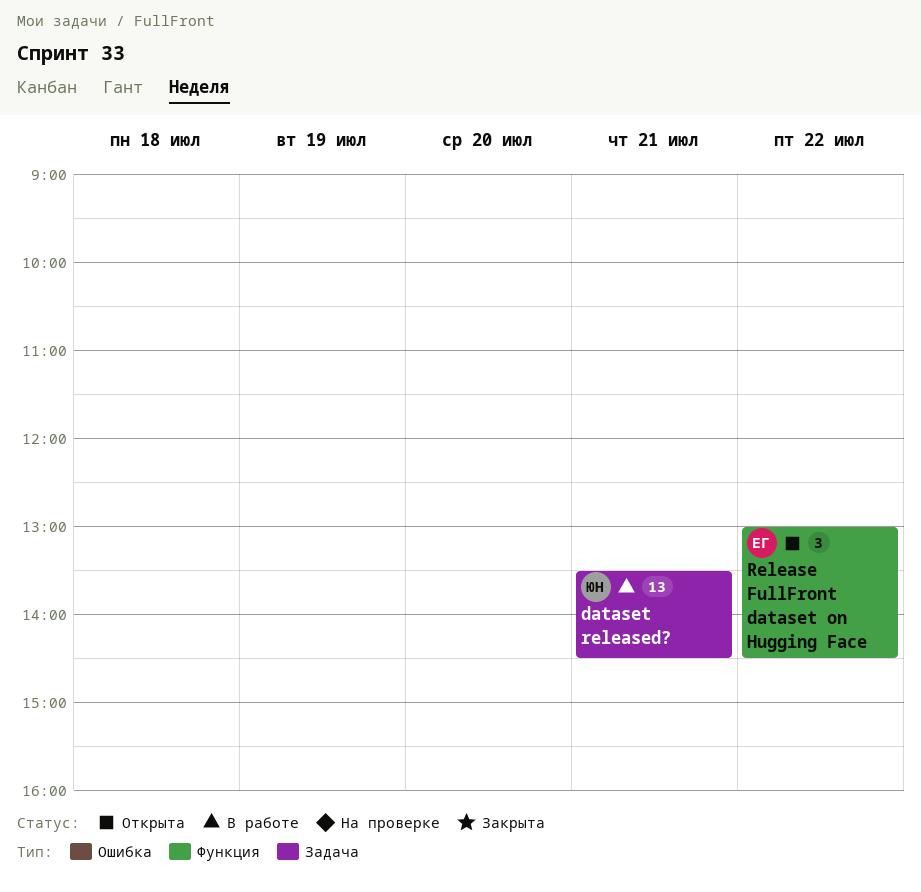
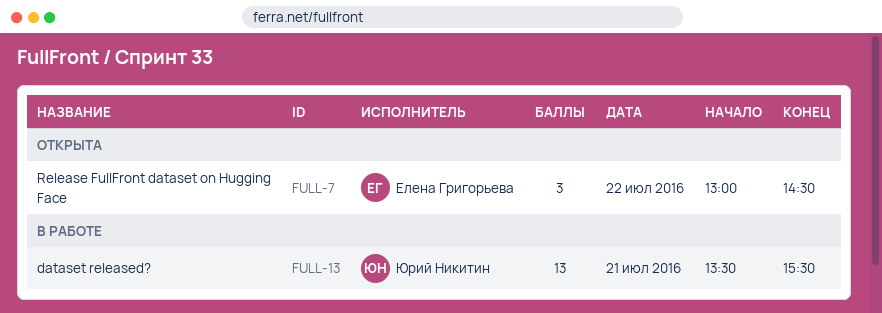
dataset released?, ends: 14:30 -> 15:30

